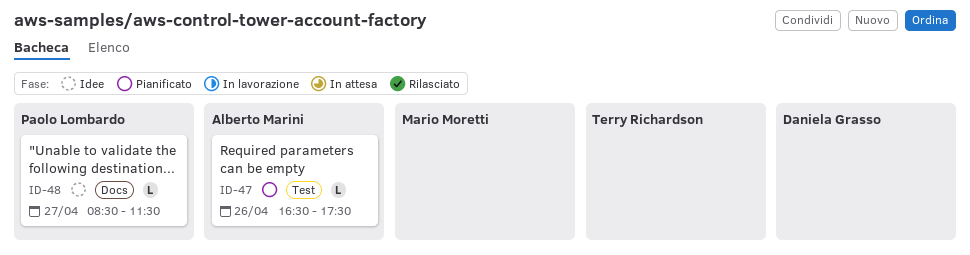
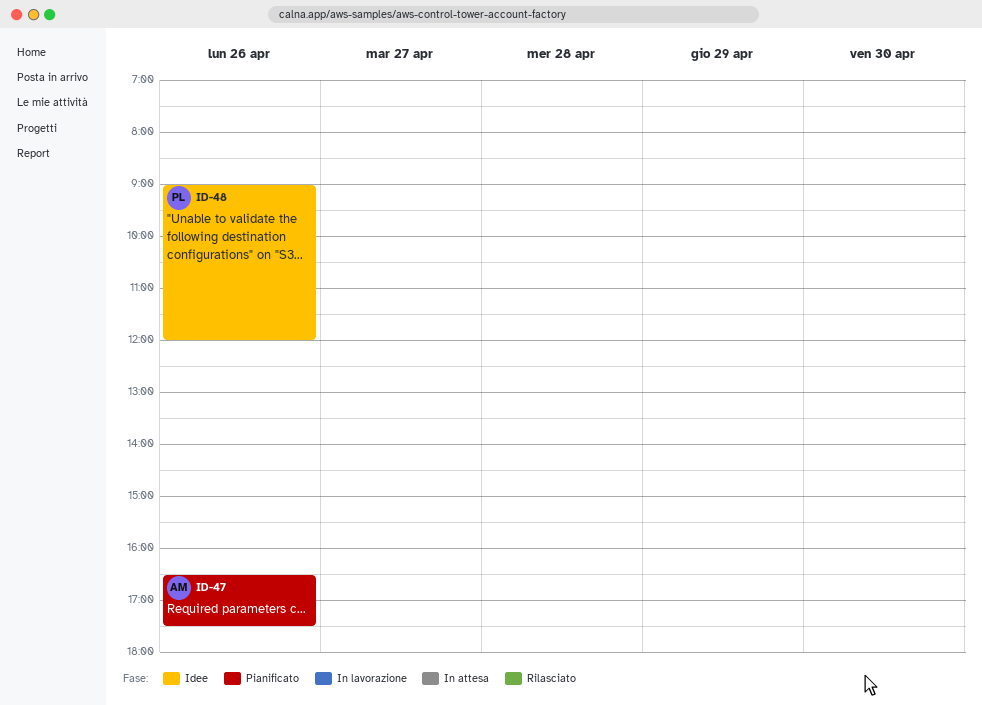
ID-48, day: Apr 27 -> Apr 26
ID-48, begins: 08:30 -> 09:00
ID-48, ends: 11:30 -> 12:00

